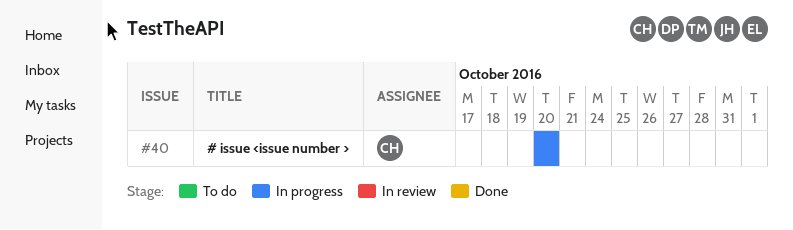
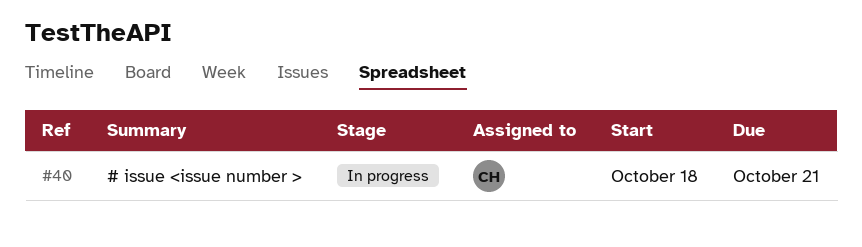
#40, start: Oct 20 -> Oct 18
#40, due: Oct 20 -> Oct 21

